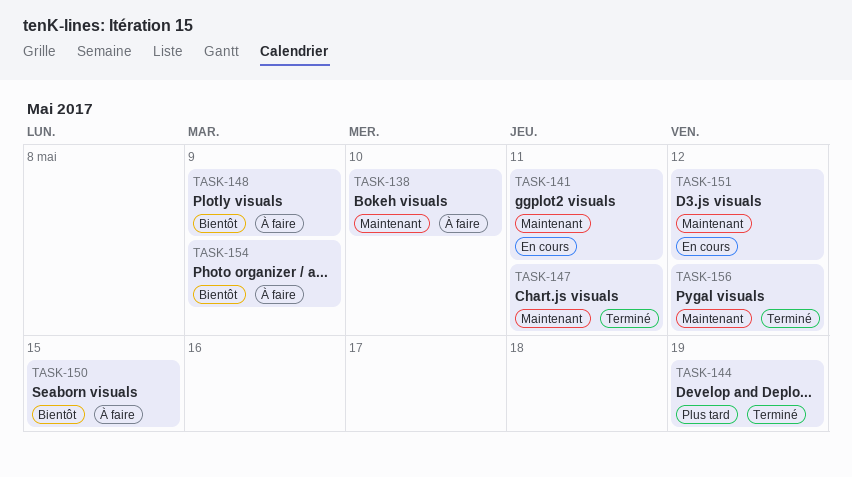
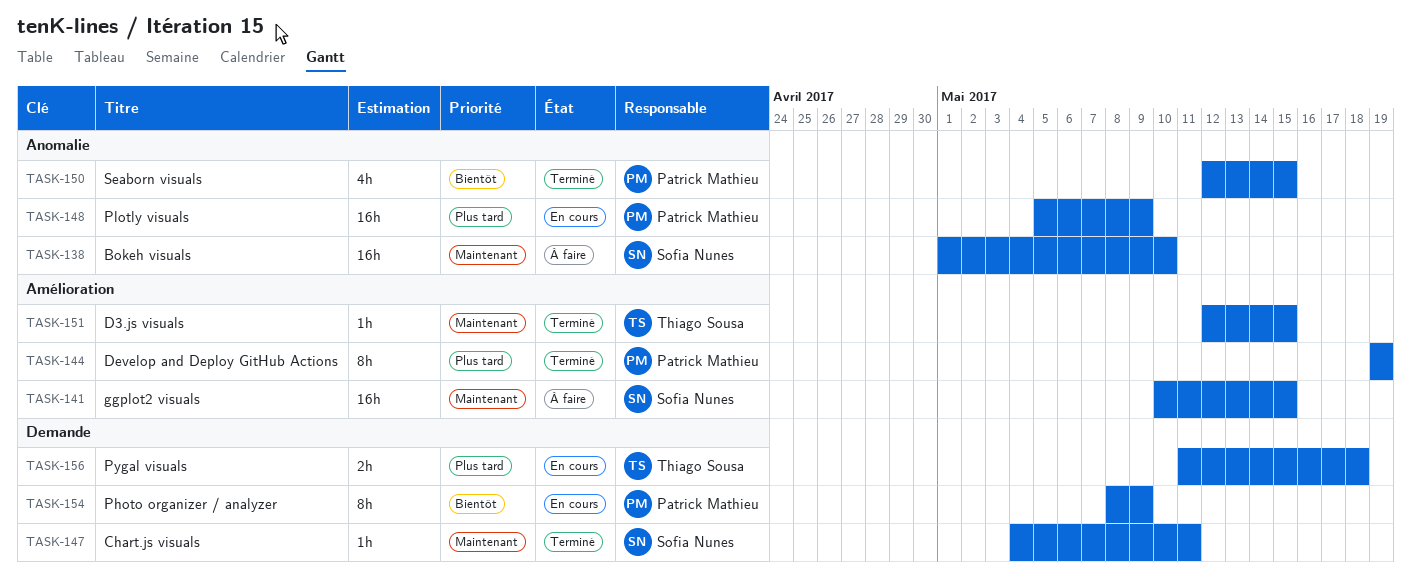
TASK-141, status: En cours -> À faire
TASK-141, due: May 11 -> May 15
TASK-148, status: À faire -> En cours
TASK-148, priority: Bientôt -> Plus tard
TASK-150, status: À faire -> Terminé
TASK-151, status: En cours -> Terminé
TASK-151, due: May 12 -> May 15
TASK-154, status: À faire -> En cours
TASK-156, status: Terminé -> En cours
TASK-156, priority: Maintenant -> Plus tard
TASK-156, due: May 12 -> May 18

